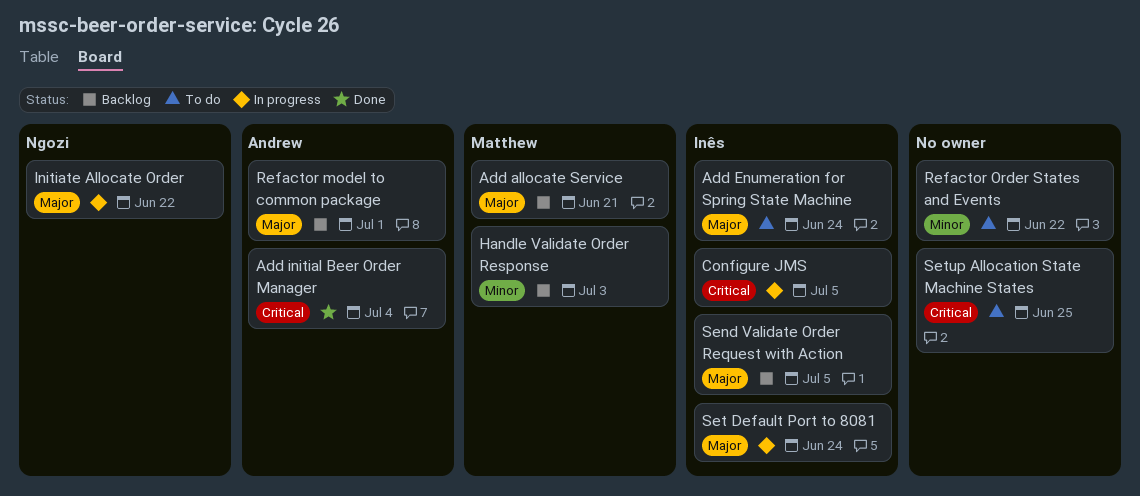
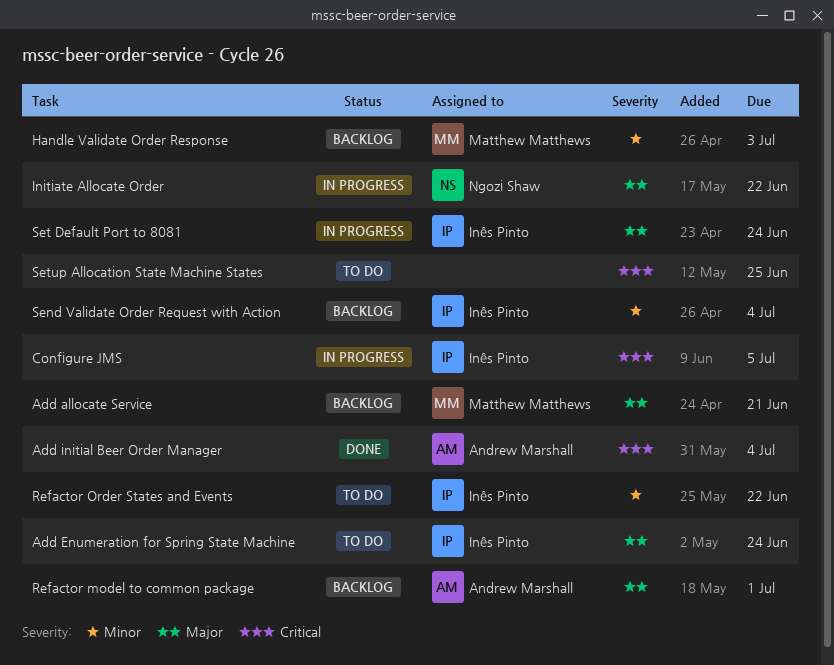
Refactor Order States and Events, owner: none -> Inês Pinto
Send Validate Order Request with Action, priority: Major -> Minor
Send Validate Order Request with Action, due: Jul 5 -> Jul 4

